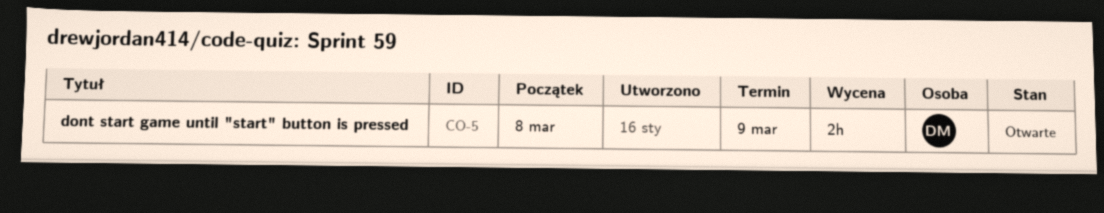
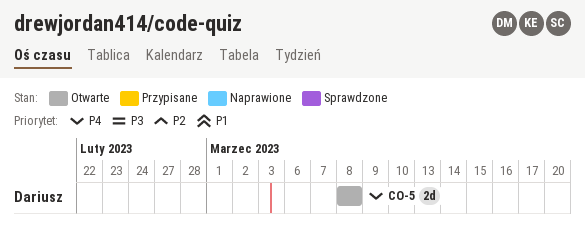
CO-5, estimate: 2h -> 2d
CO-5, due: Mar 9 -> Mar 8

